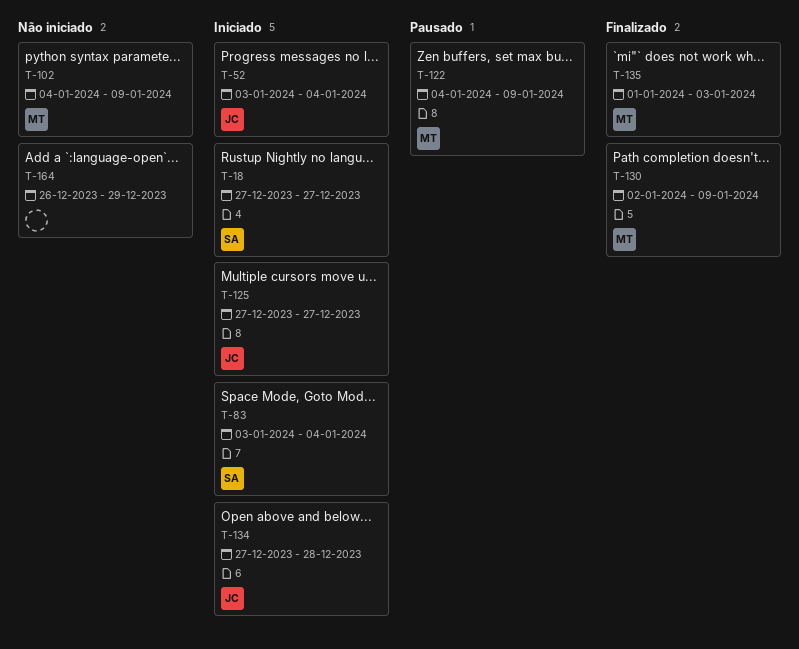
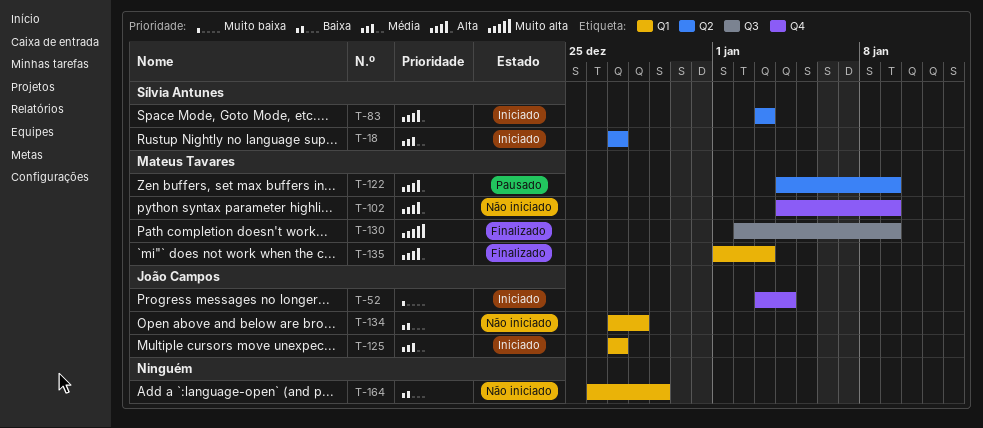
T-83, due: Jan 4 -> Jan 3
T-134, status: Iniciado -> Não iniciado

